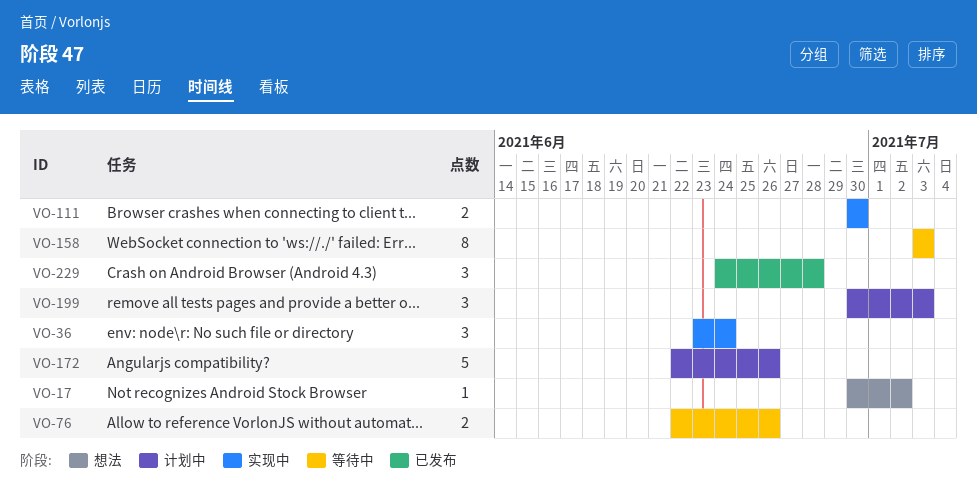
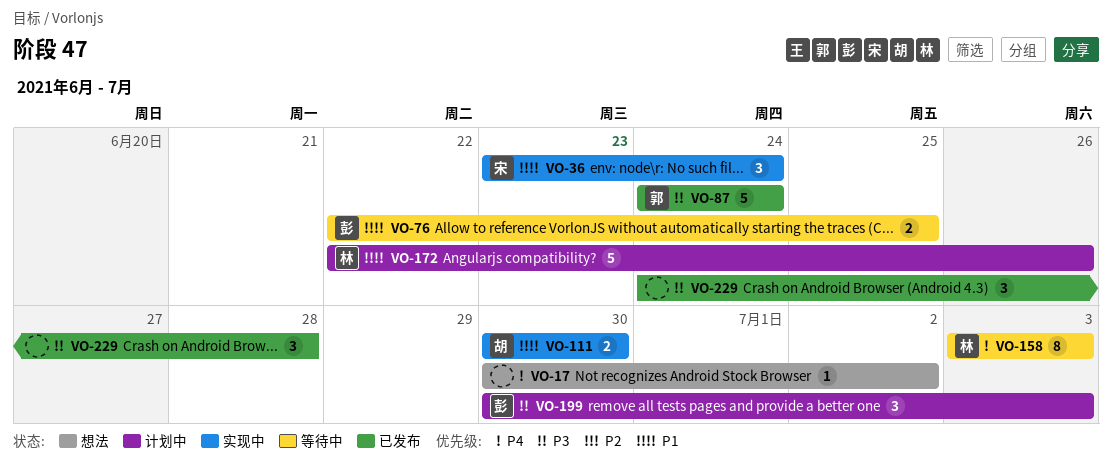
VO-76, due: Jun 26 -> Jun 25
VO-87: none -> present

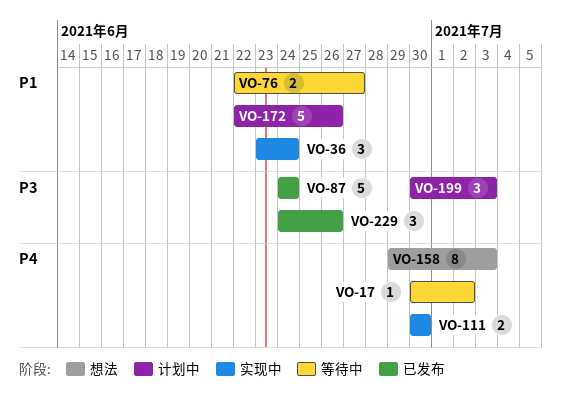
VO-17, status: 想法 -> 等待中
VO-76, due: Jun 25 -> Jun 27
VO-111, priority: P1 -> P4
VO-158, status: 等待中 -> 想法
VO-158, start: Jul 3 -> Jun 29
VO-229, due: Jun 28 -> Jun 26

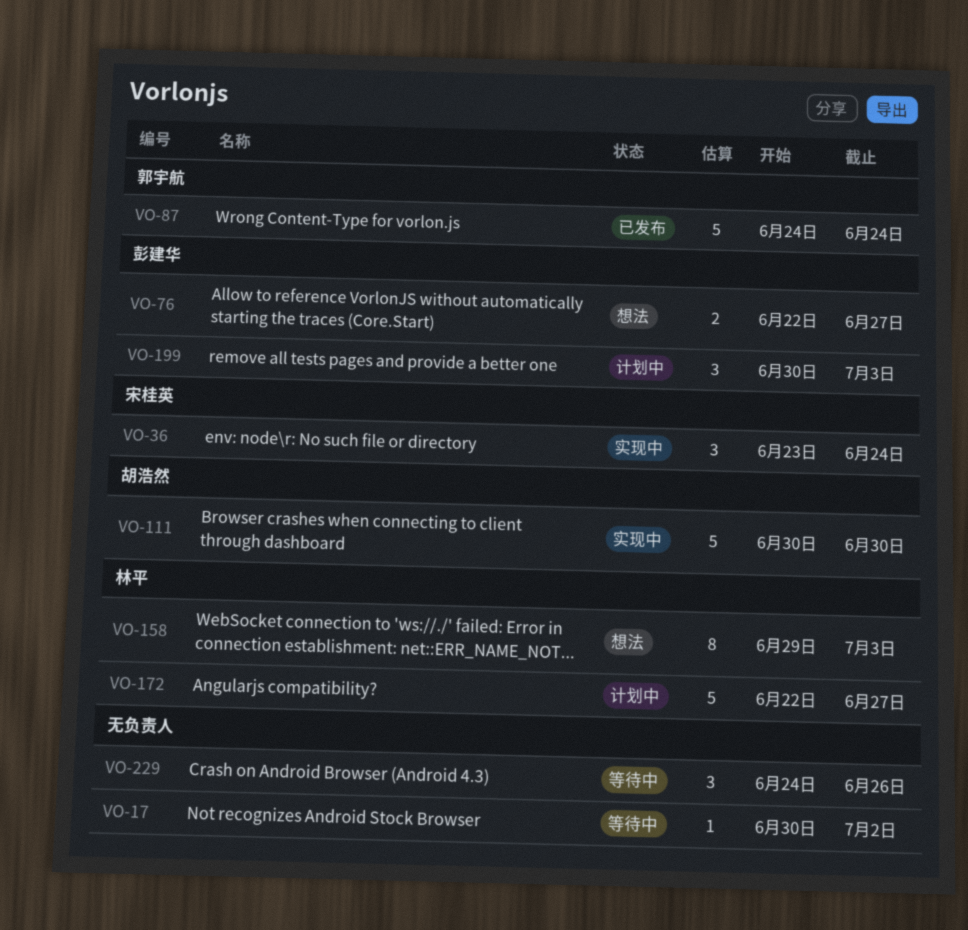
VO-76, status: 等待中 -> 想法
VO-111, estimate: 2 -> 5
VO-172, due: Jun 26 -> Jun 27
VO-229, status: 已发布 -> 等待中

